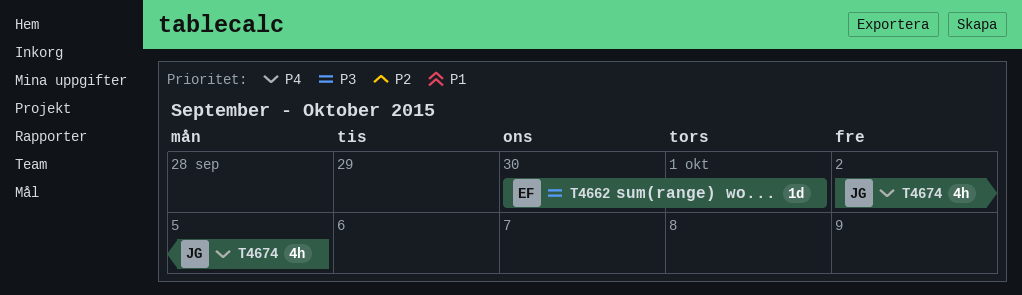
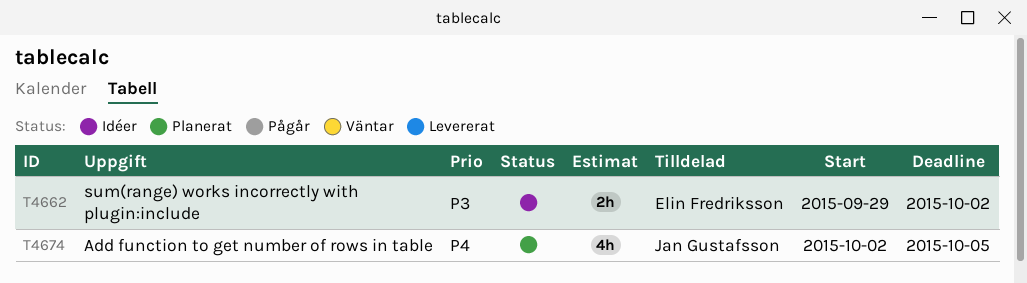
T4662, estimate: 1d -> 2h
T4662, start: Sep 30 -> Sep 29
T4662, due: Oct 1 -> Oct 2

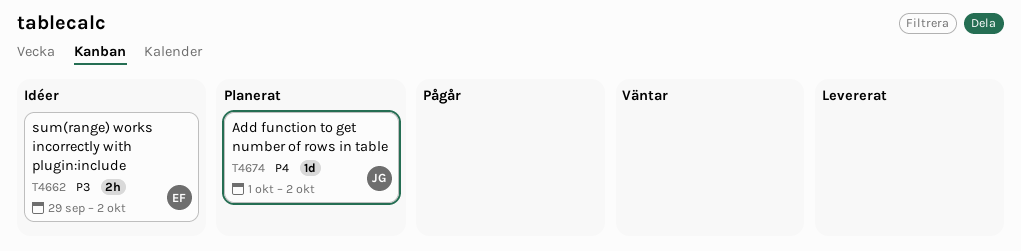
T4674, estimate: 4h -> 1d
T4674, start: Oct 2 -> Oct 1
T4674, due: Oct 5 -> Oct 2

